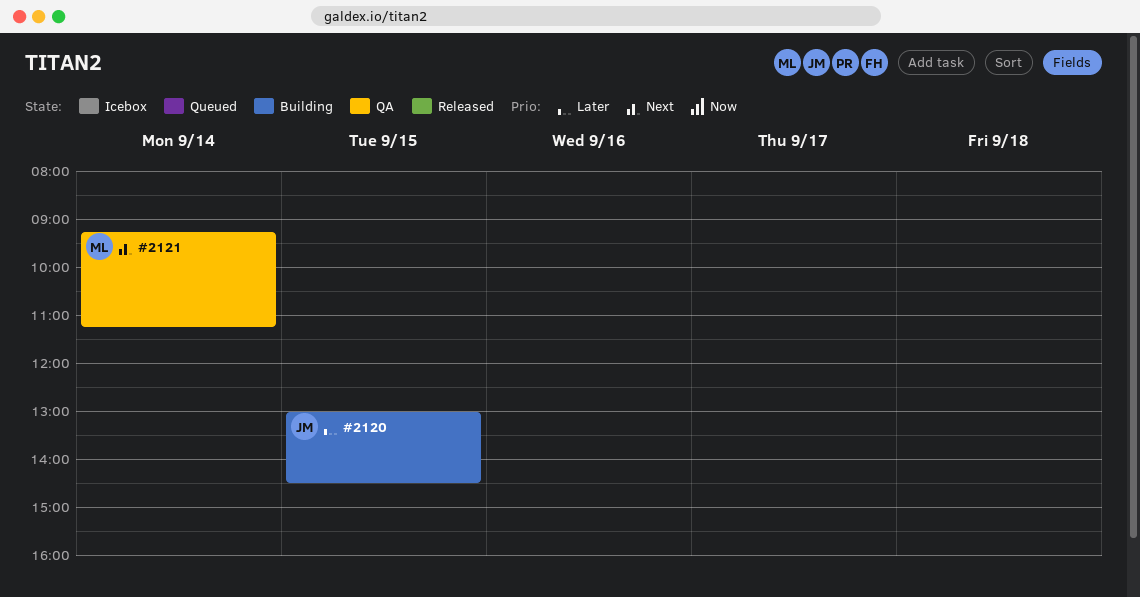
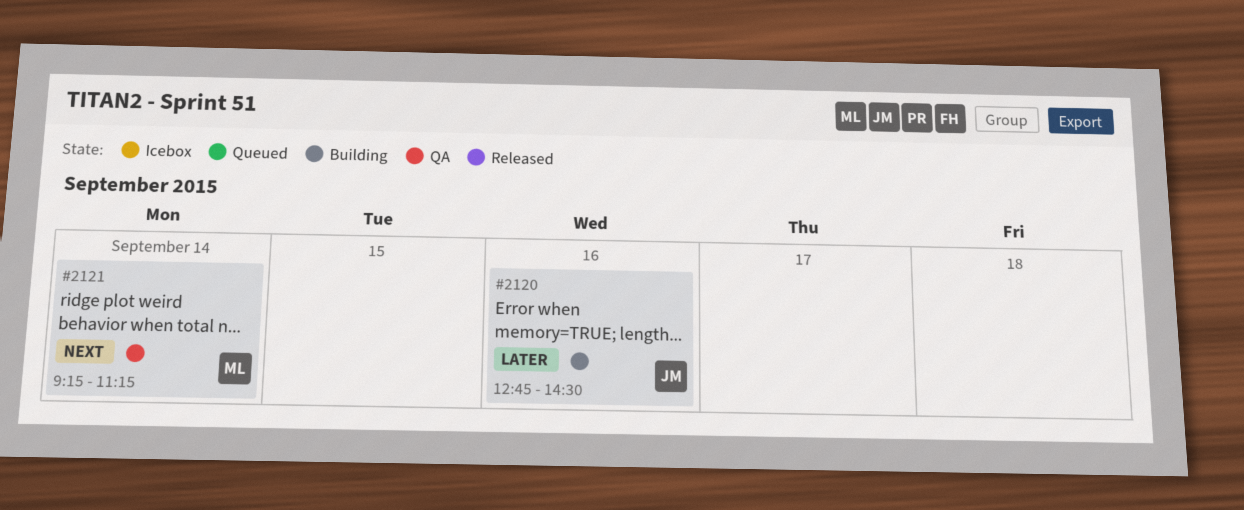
#2120, day: Sep 15 -> Sep 16
#2120, begins: 13:00 -> 12:45

